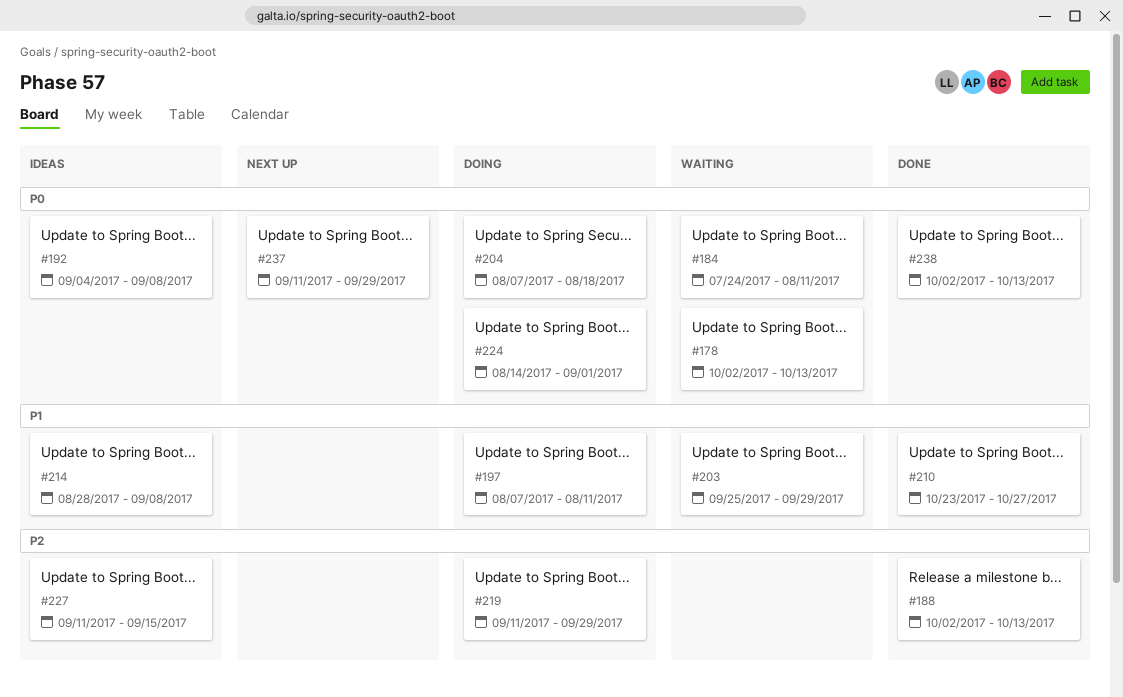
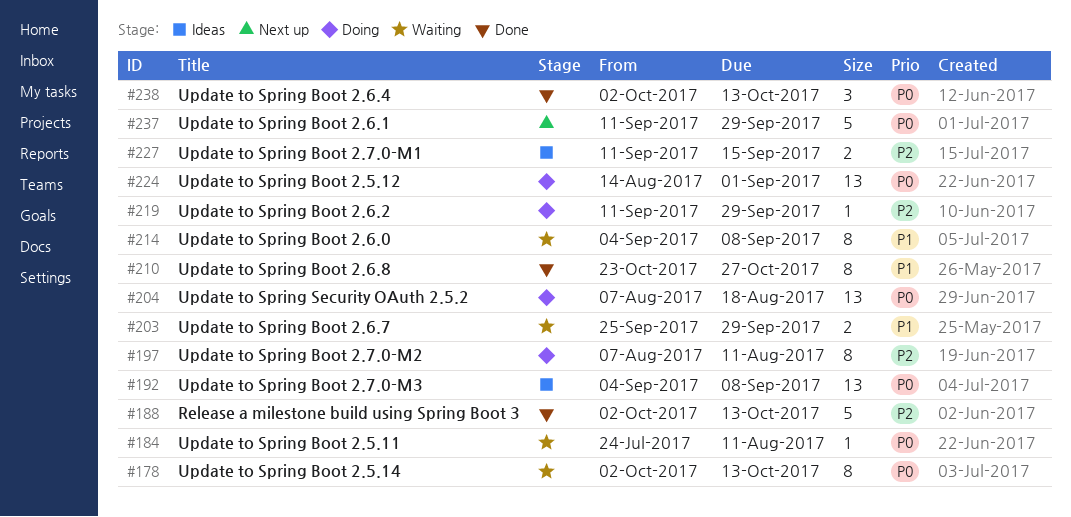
#197, priority: P1 -> P2
#214, status: Ideas -> Waiting
#214, start: Aug 28 -> Sep 4

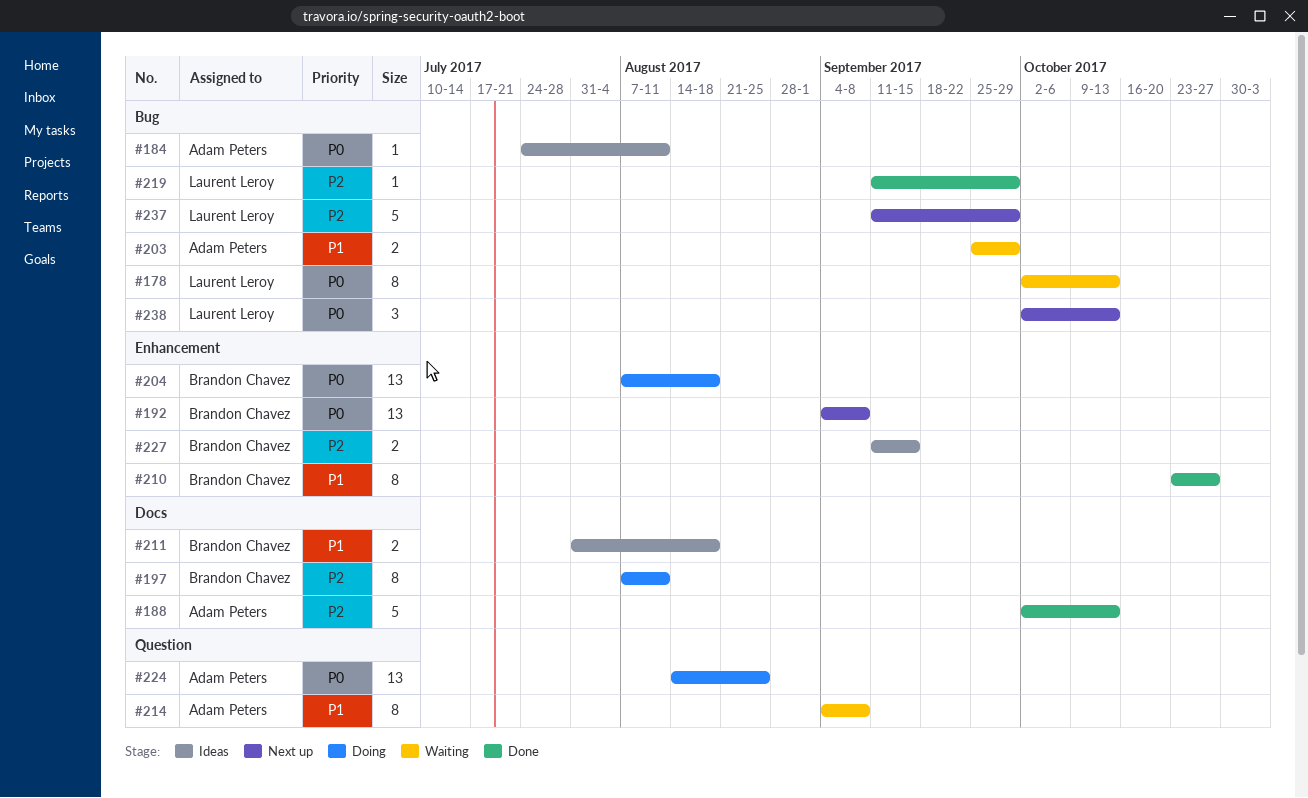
#184, status: Waiting -> Ideas
#192, status: Ideas -> Next up
#211: none -> present
#219, status: Doing -> Done
#224, due: Sep 1 -> Aug 25
#237, priority: P0 -> P2
#238, status: Done -> Next up

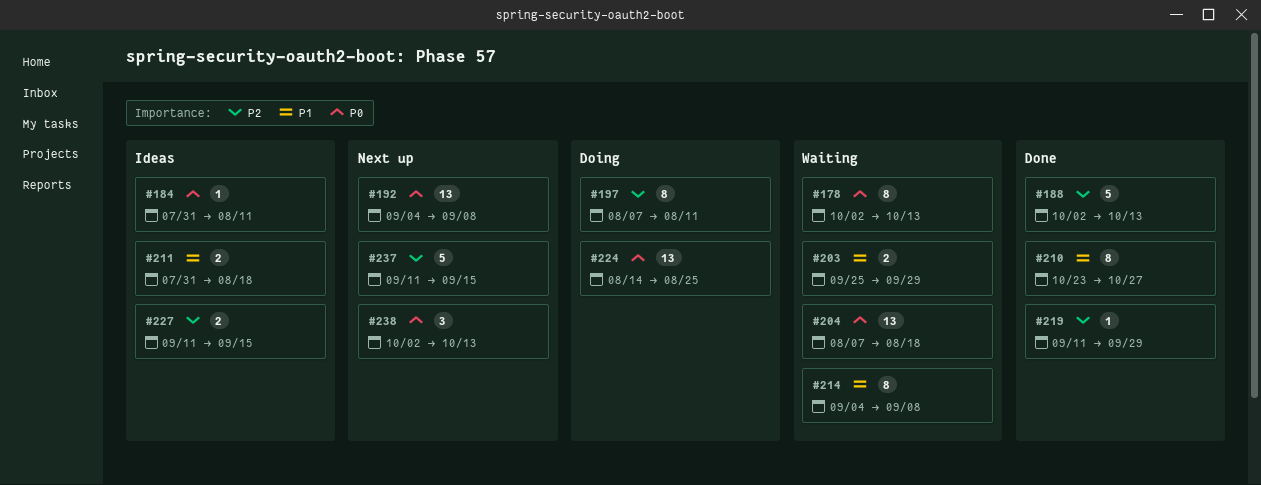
#184, start: Jul 24 -> Jul 31
#204, status: Doing -> Waiting
#237, due: Sep 29 -> Sep 15

